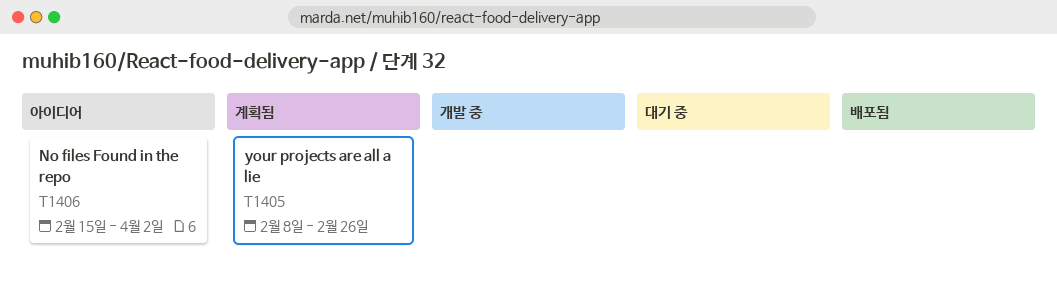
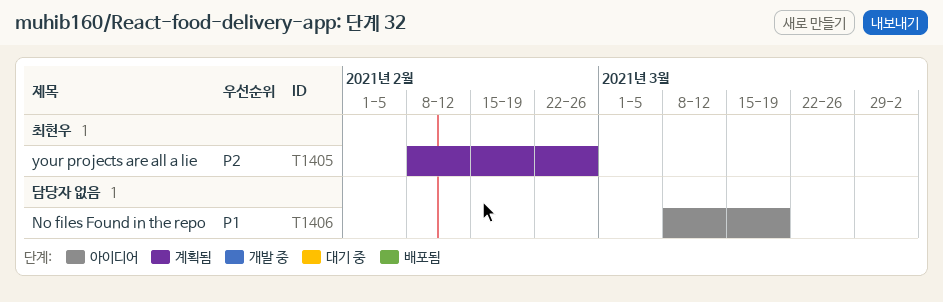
T1406, start: Feb 15 -> Mar 8
T1406, due: Apr 2 -> Mar 19

